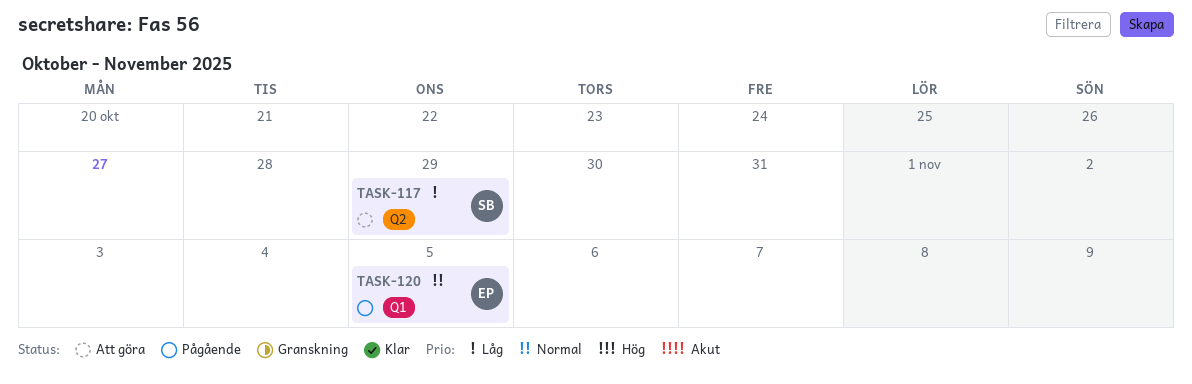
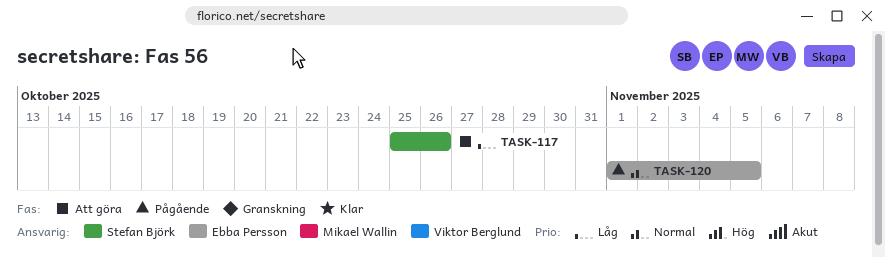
TASK-117, due: Oct 29 -> Oct 26

